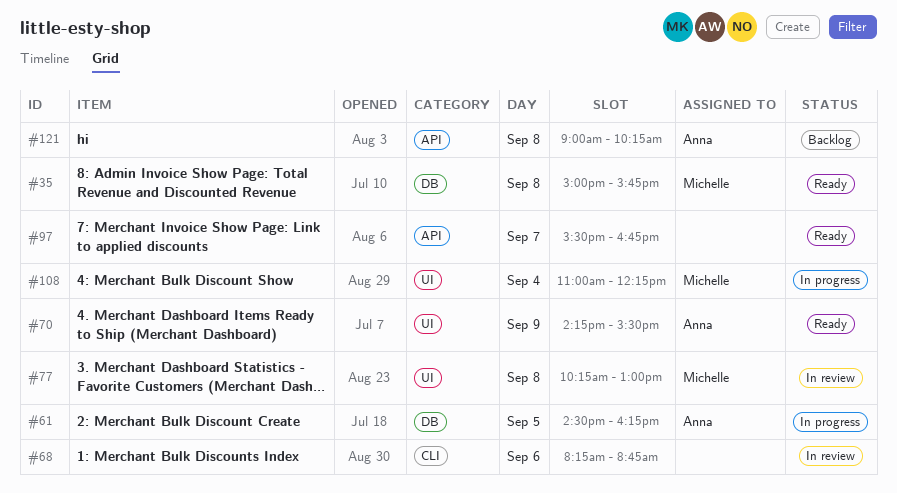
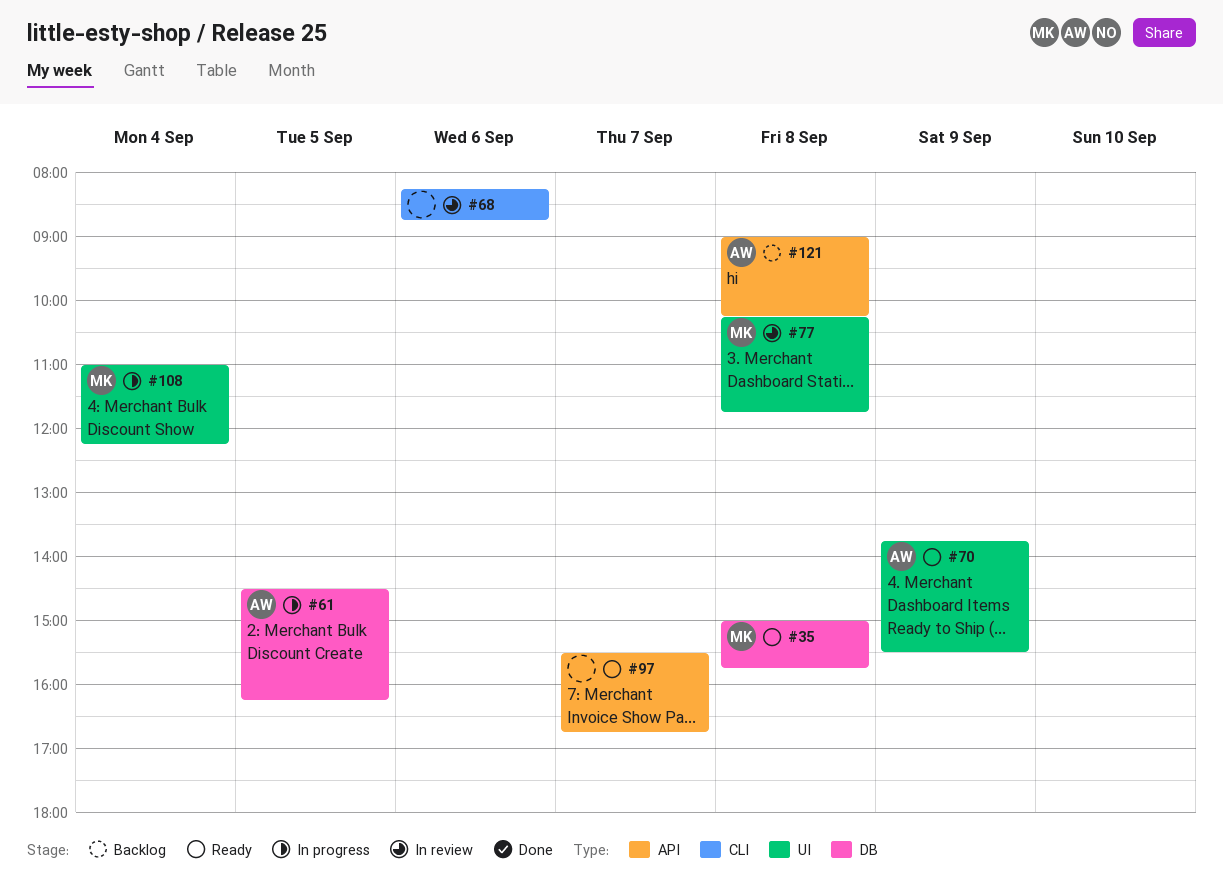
#70, begins: 14:15 -> 13:45
#77, ends: 13:00 -> 11:45

